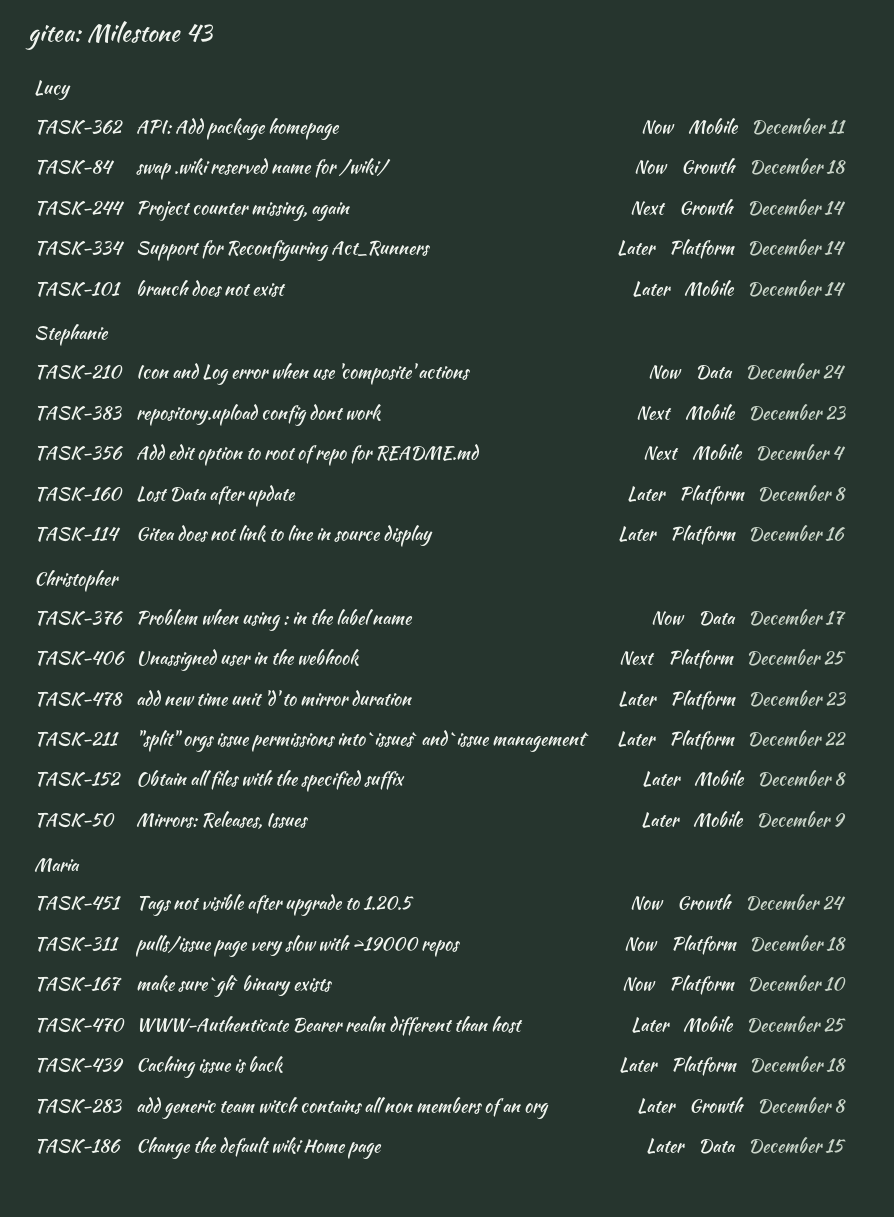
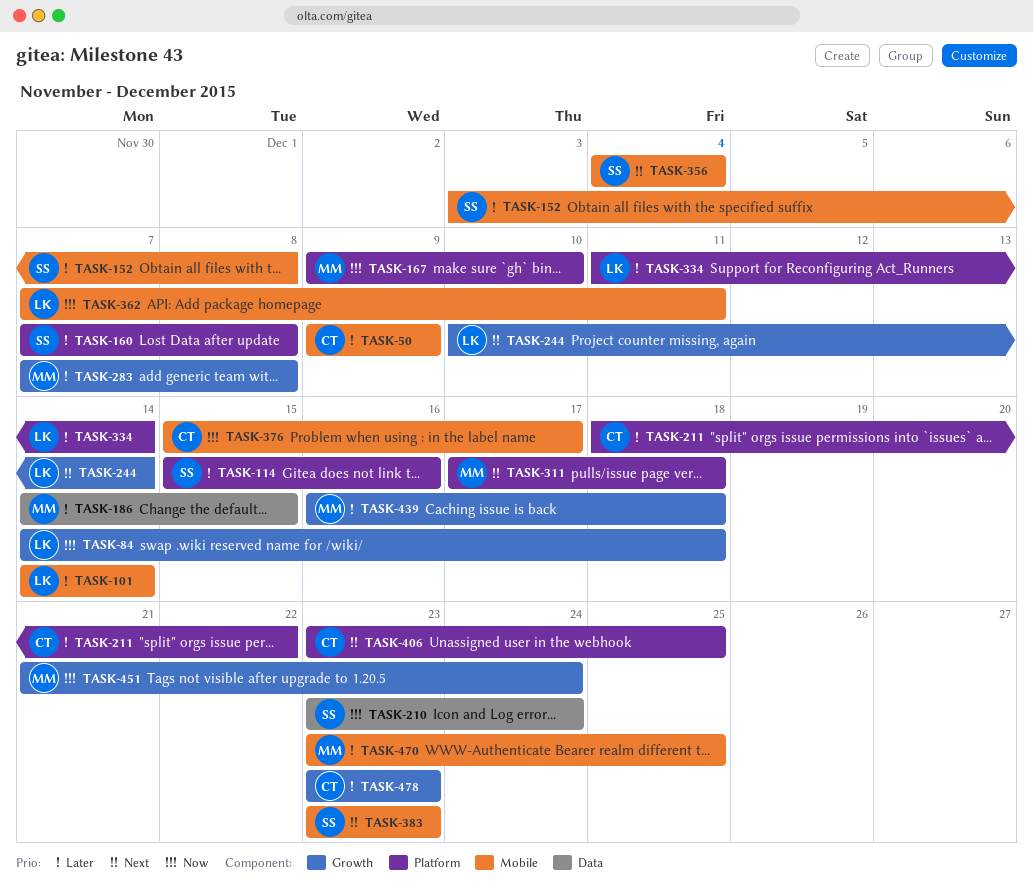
TASK-152, owner: Christopher -> Stephanie
TASK-311, priority: Now -> Next
TASK-376, label: Data -> Mobile
TASK-439, label: Platform -> Growth
TASK-478, label: Platform -> Growth

